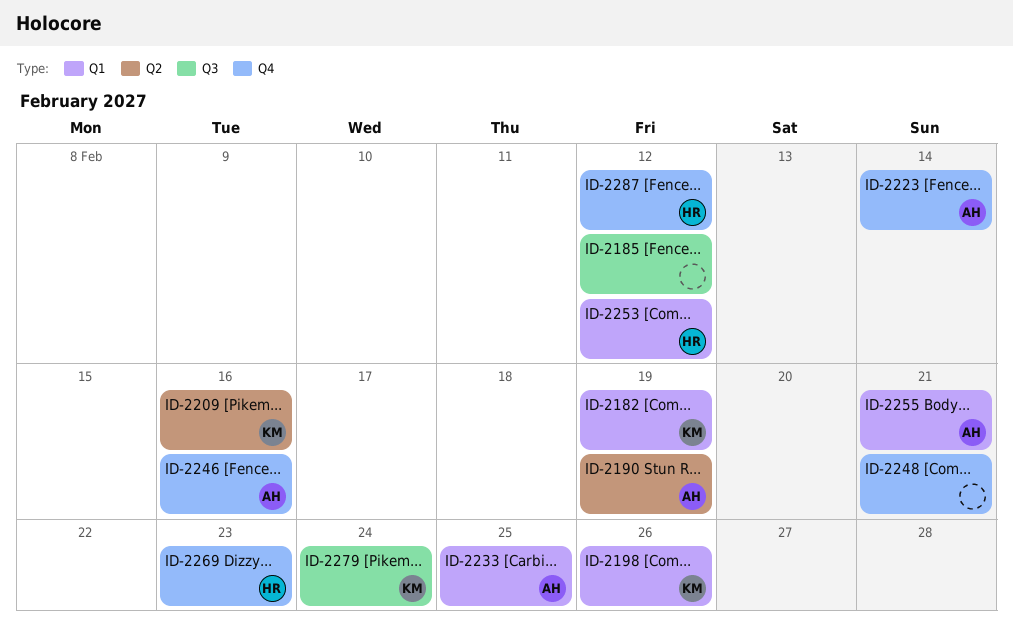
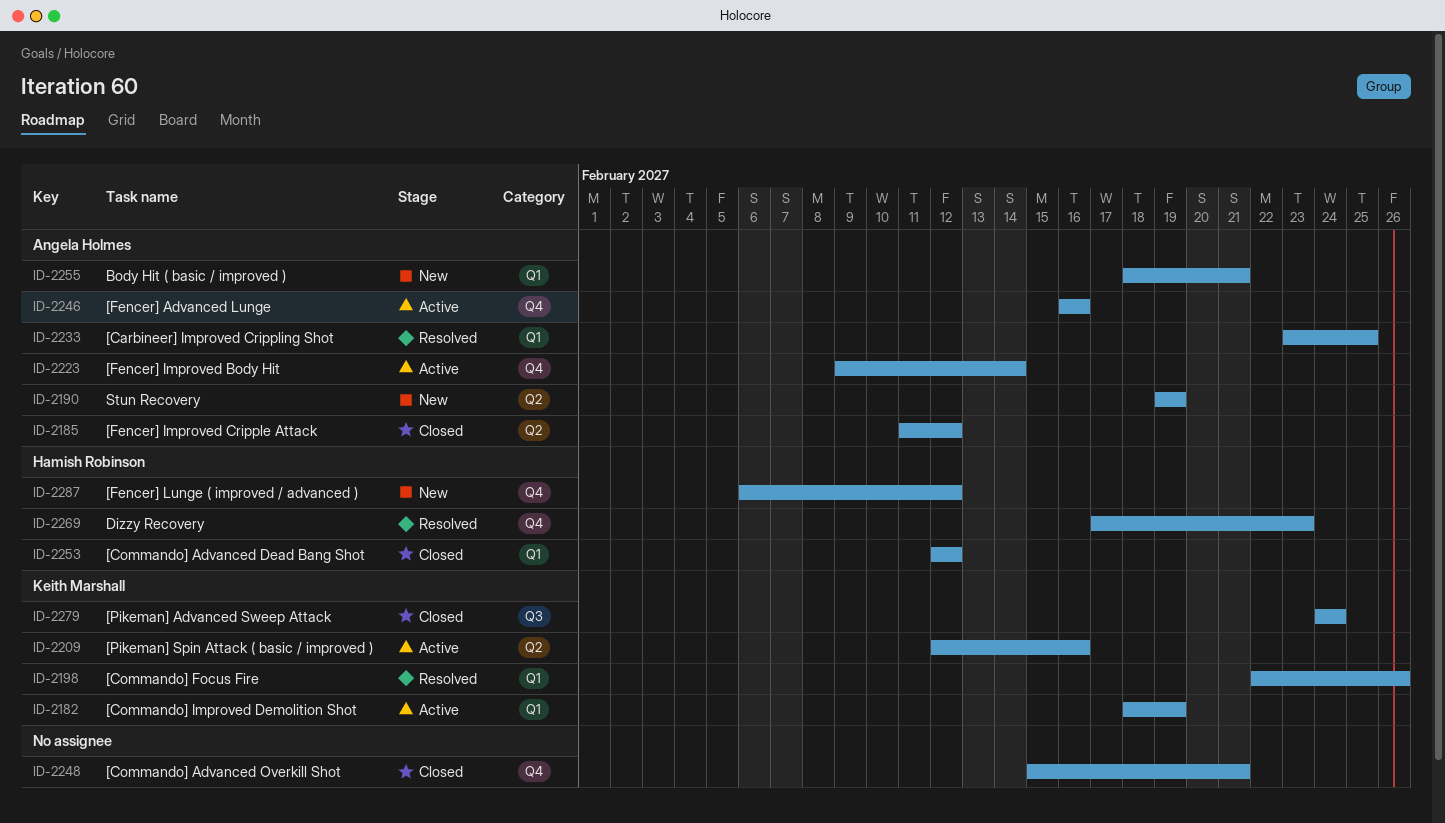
ID-2185, owner: none -> Angela Holmes
ID-2185, label: Q3 -> Q2

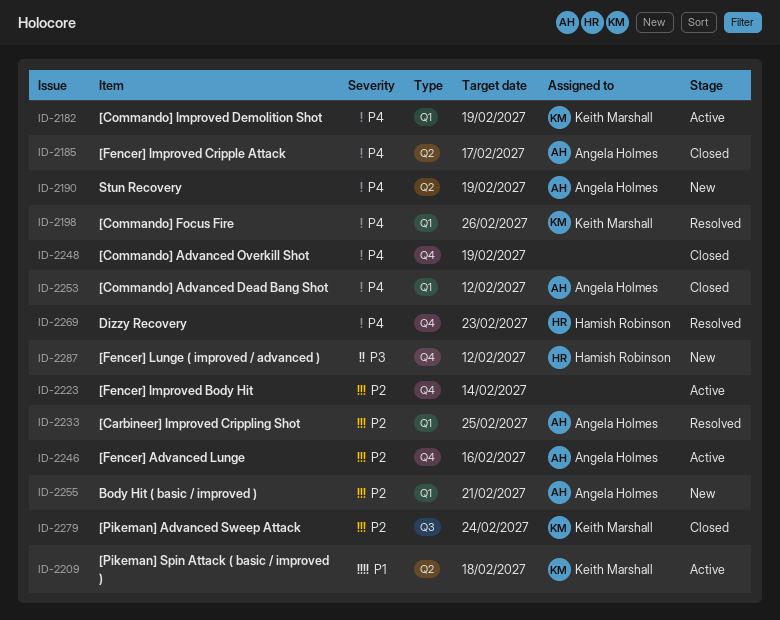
ID-2185, due: Feb 12 -> Feb 17
ID-2209, due: Feb 16 -> Feb 18
ID-2223, owner: Angela Holmes -> none
ID-2248, due: Feb 21 -> Feb 19
ID-2253, owner: Hamish Robinson -> Angela Holmes

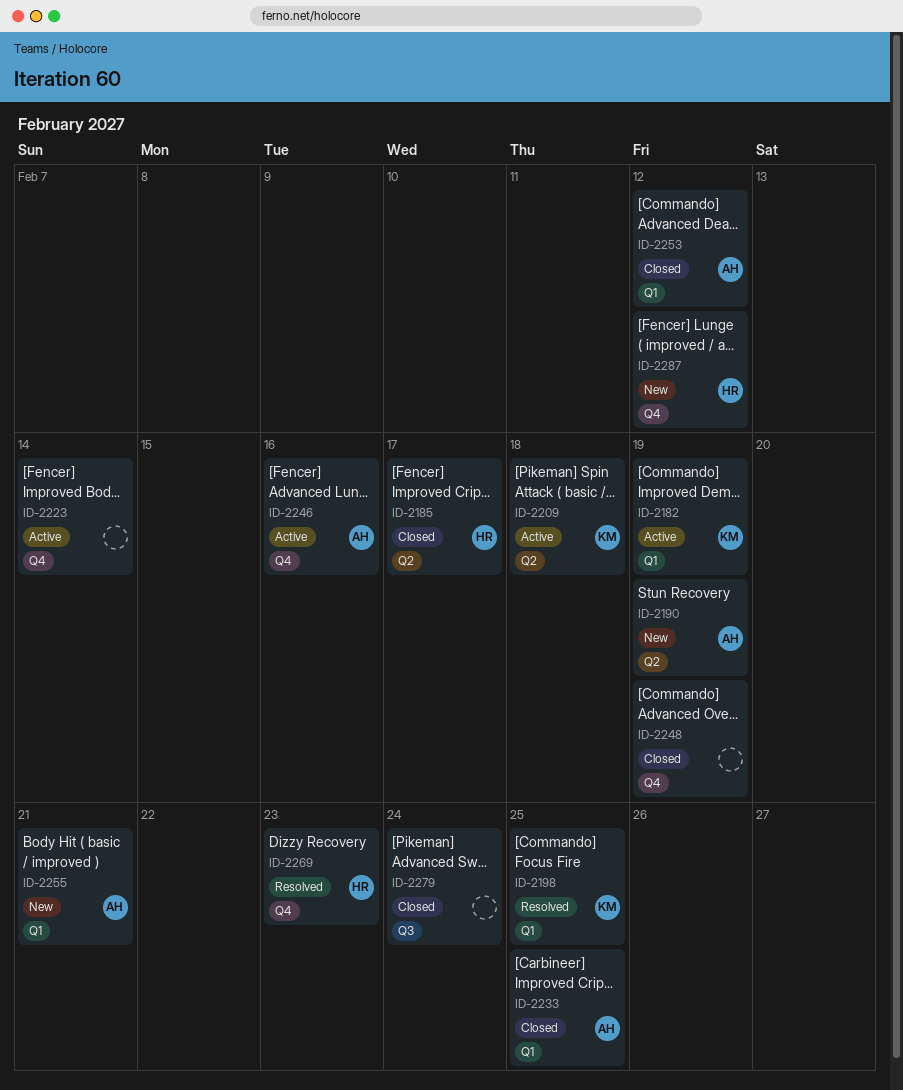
ID-2185, owner: Angela Holmes -> Hamish Robinson
ID-2198, due: Feb 26 -> Feb 25
ID-2233, status: Resolved -> Closed
ID-2279, owner: Keith Marshall -> none

